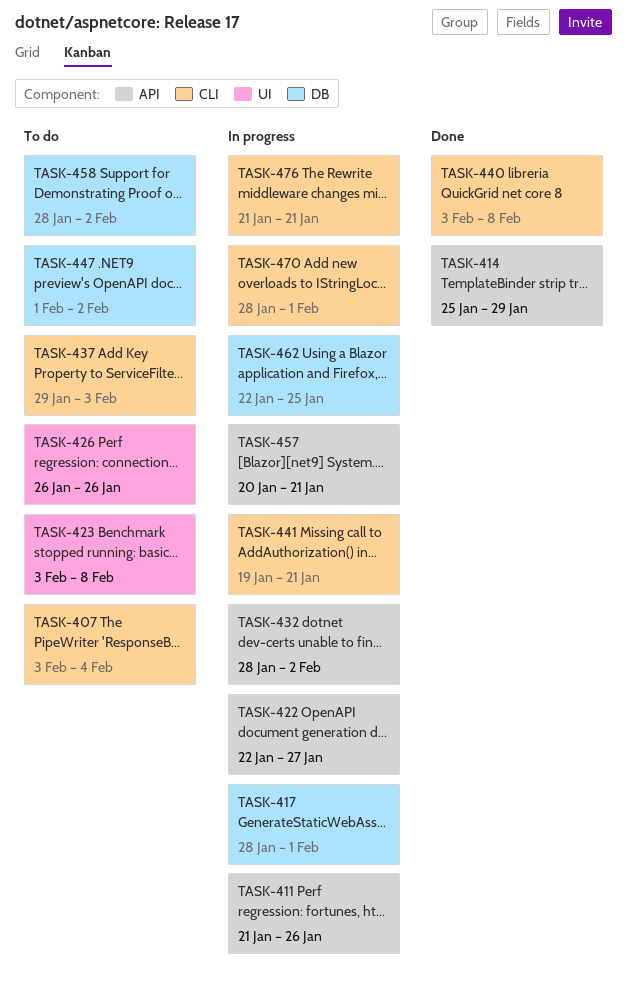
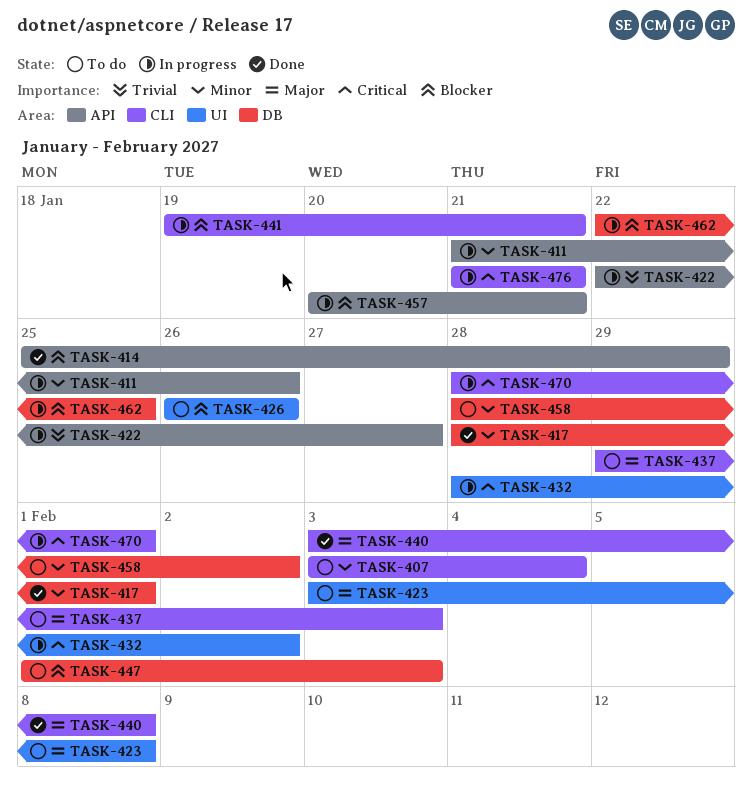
TASK-417, status: In progress -> Done
TASK-432, label: API -> UI
TASK-447, due: Feb 2 -> Feb 3

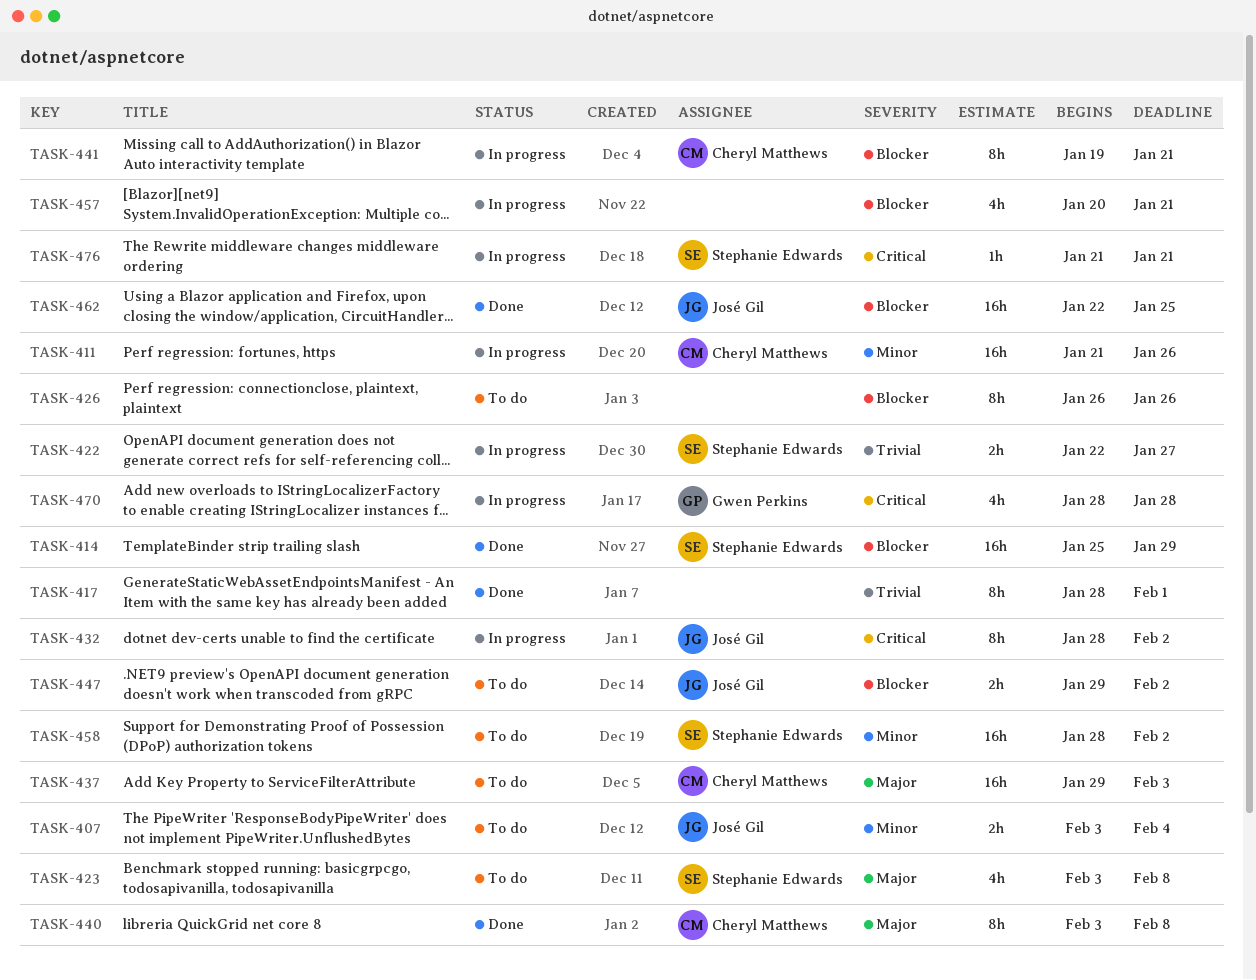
TASK-417, priority: Minor -> Trivial
TASK-447, start: Feb 1 -> Jan 29
TASK-447, due: Feb 3 -> Feb 2
TASK-462, status: In progress -> Done
TASK-470, due: Feb 1 -> Jan 28

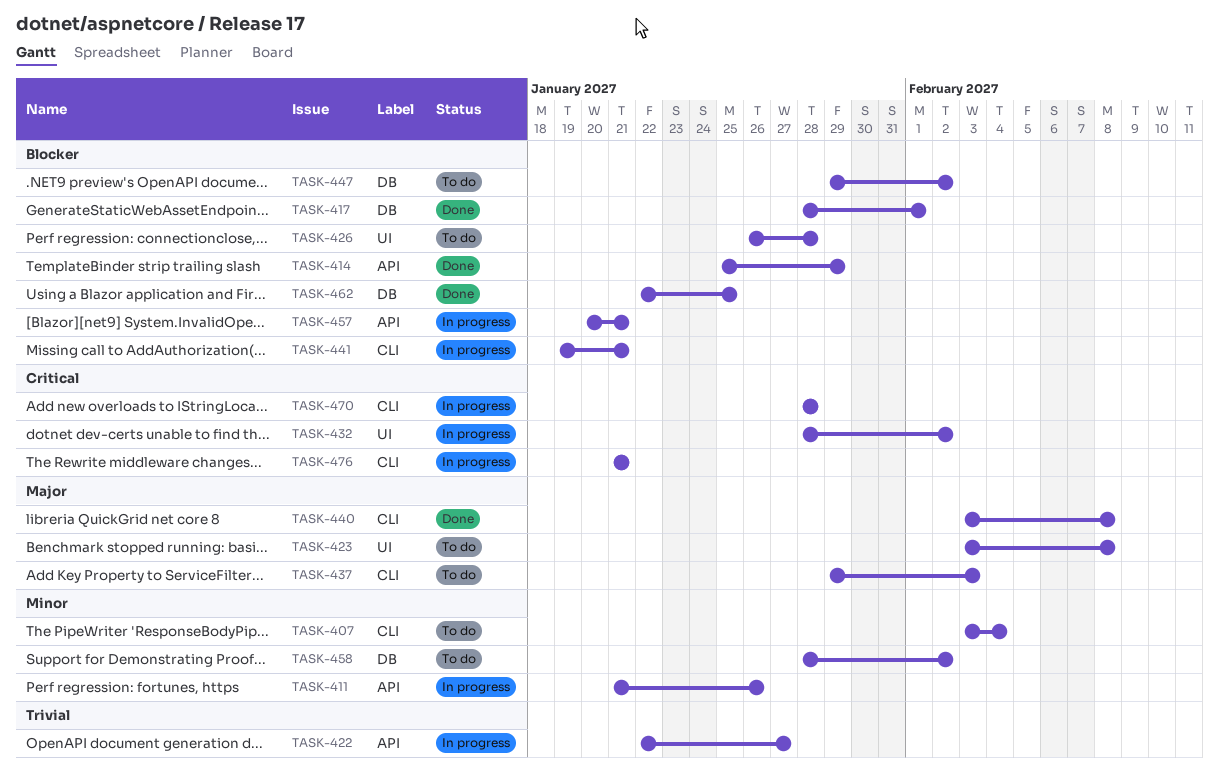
TASK-417, priority: Trivial -> Blocker
TASK-426, due: Jan 26 -> Jan 28

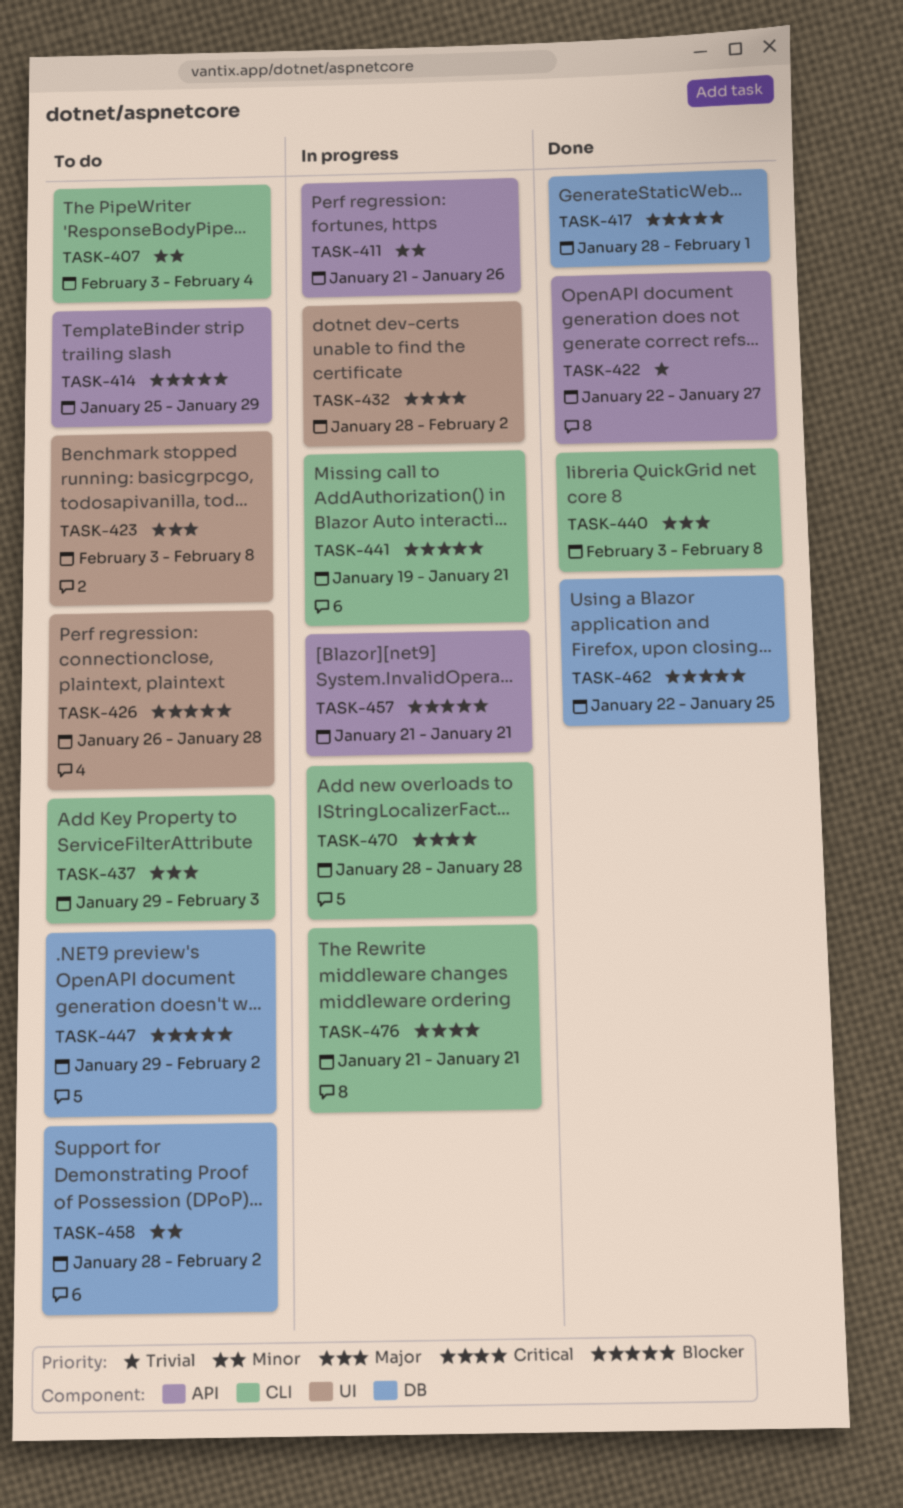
TASK-414, status: Done -> To do
TASK-422, status: In progress -> Done
TASK-457, start: Jan 20 -> Jan 21

